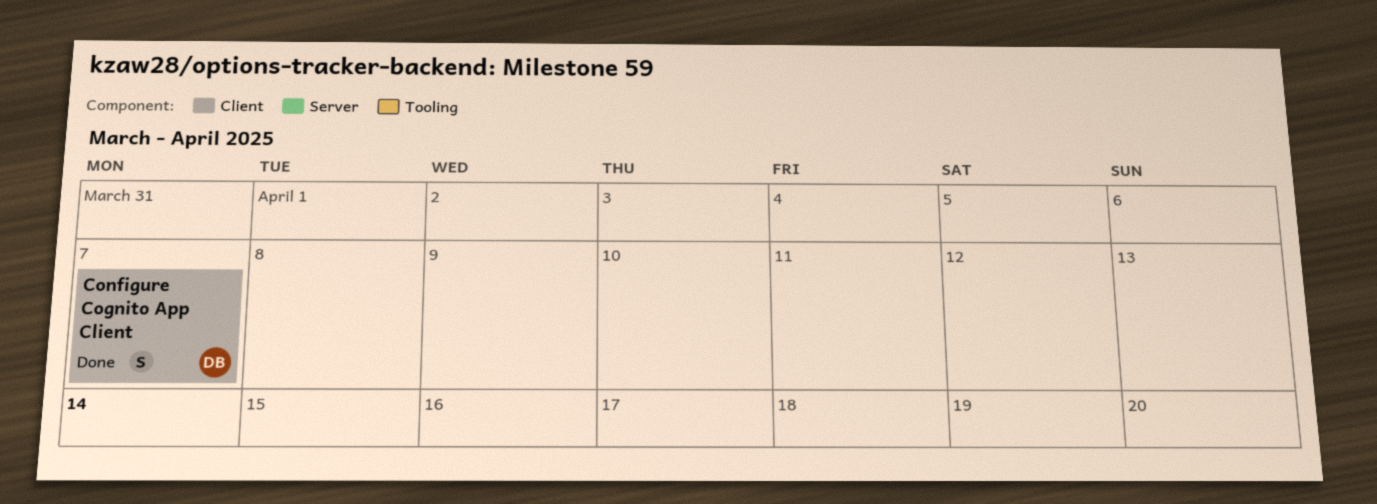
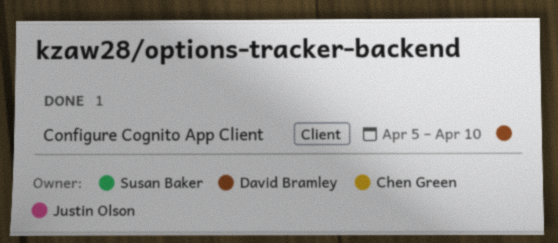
Configure Cognito App Client, due: Apr 7 -> Apr 10

